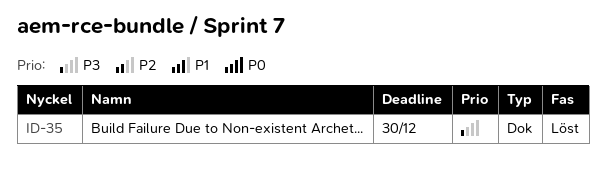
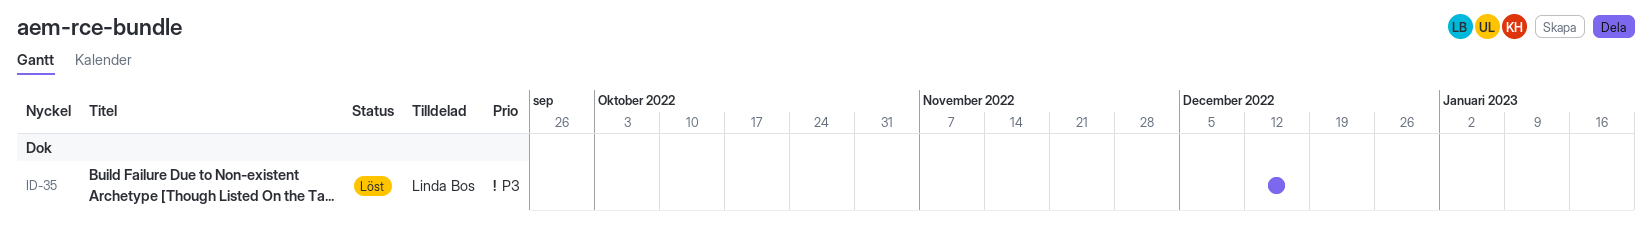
ID-35, due: Dec 30 -> Dec 16

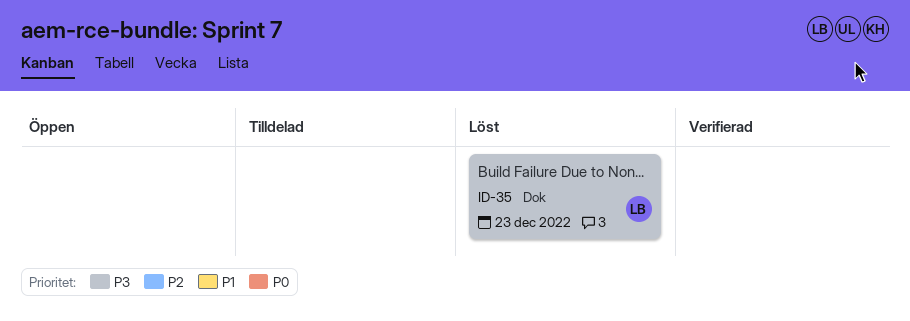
ID-35, due: Dec 16 -> Dec 23

